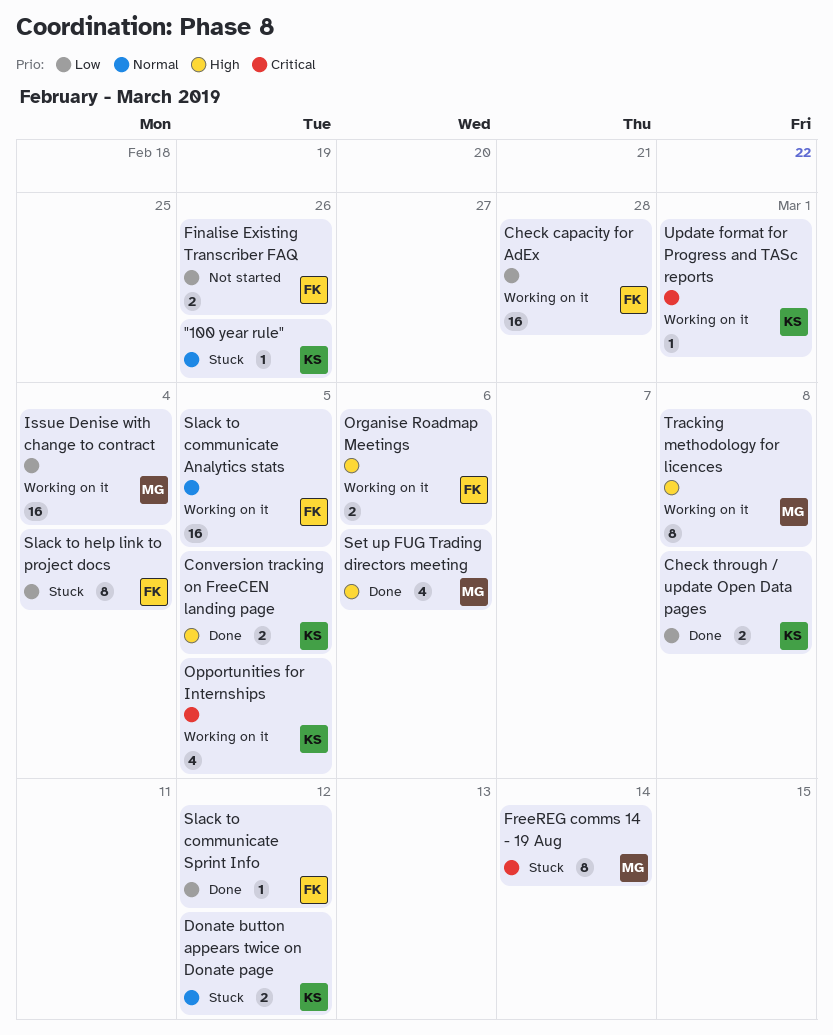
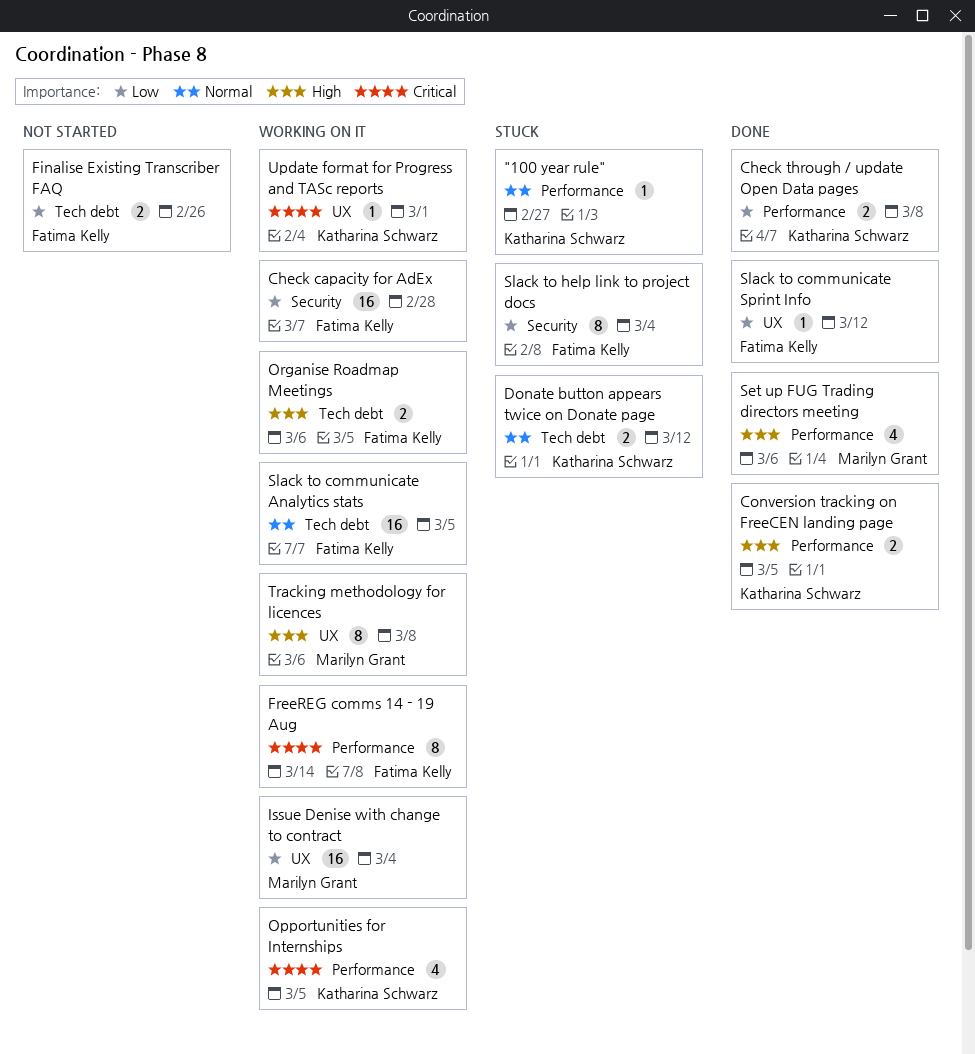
"100 year rule", due: Feb 26 -> Feb 27
FreeREG comms 14 - 19 Aug, status: Stuck -> Working on it
FreeREG comms 14 - 19 Aug, owner: Marilyn Grant -> Fatima Kelly

